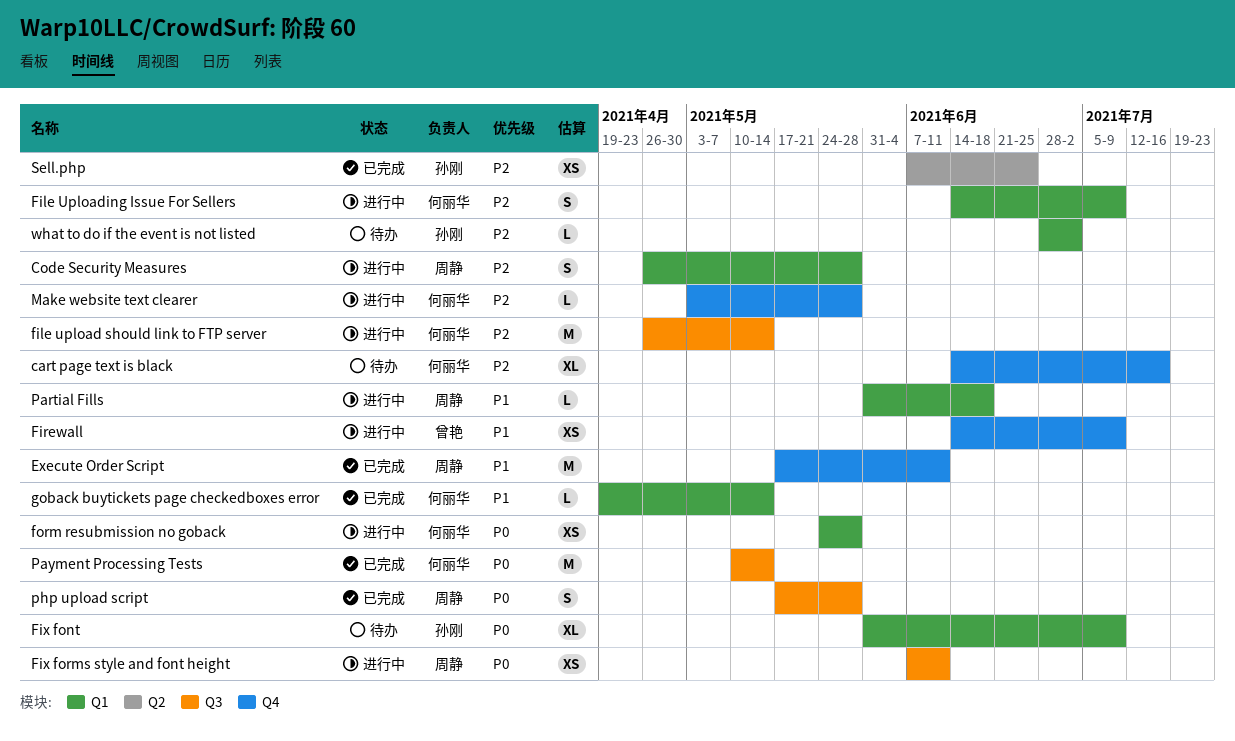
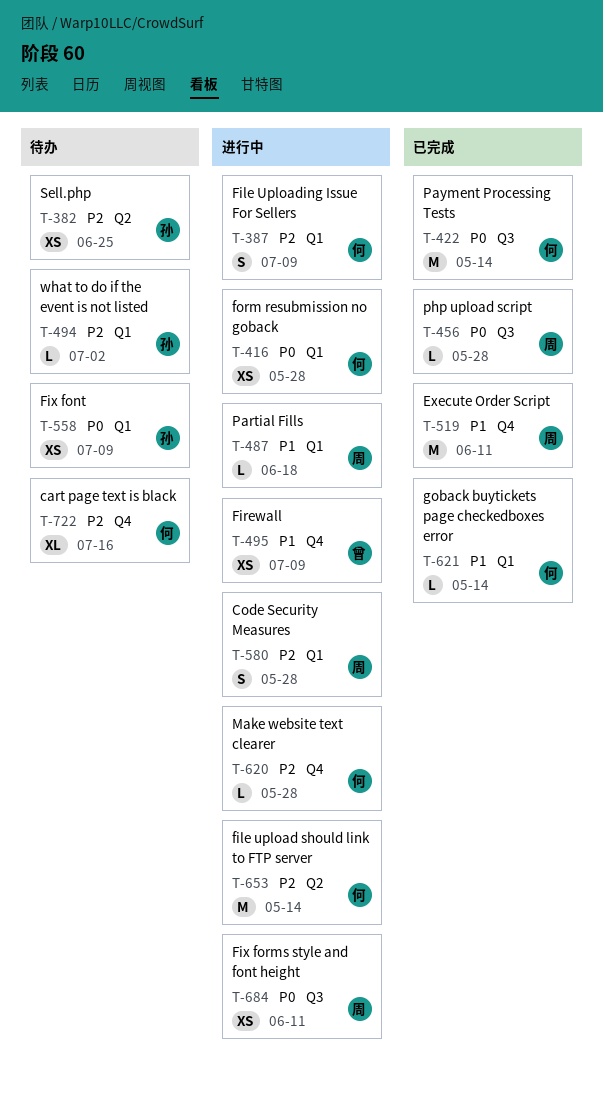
file upload should link to FTP server, label: Q3 -> Q2
Fix font, estimate: XL -> XS
php upload script, estimate: S -> L
Sell.php, status: 已完成 -> 待办

